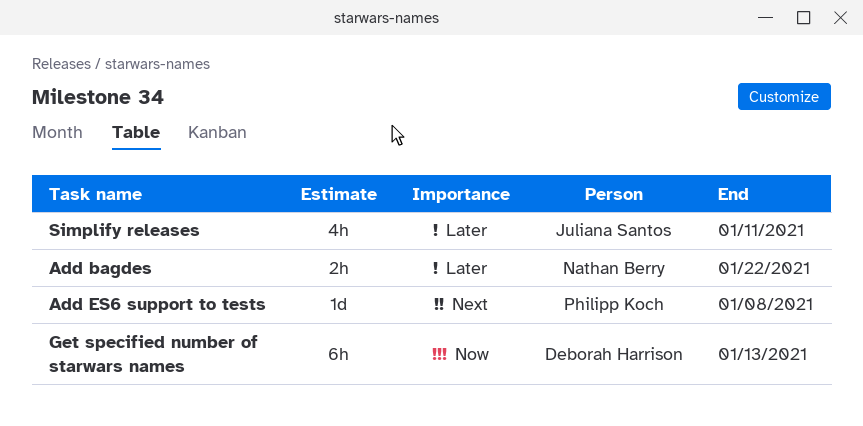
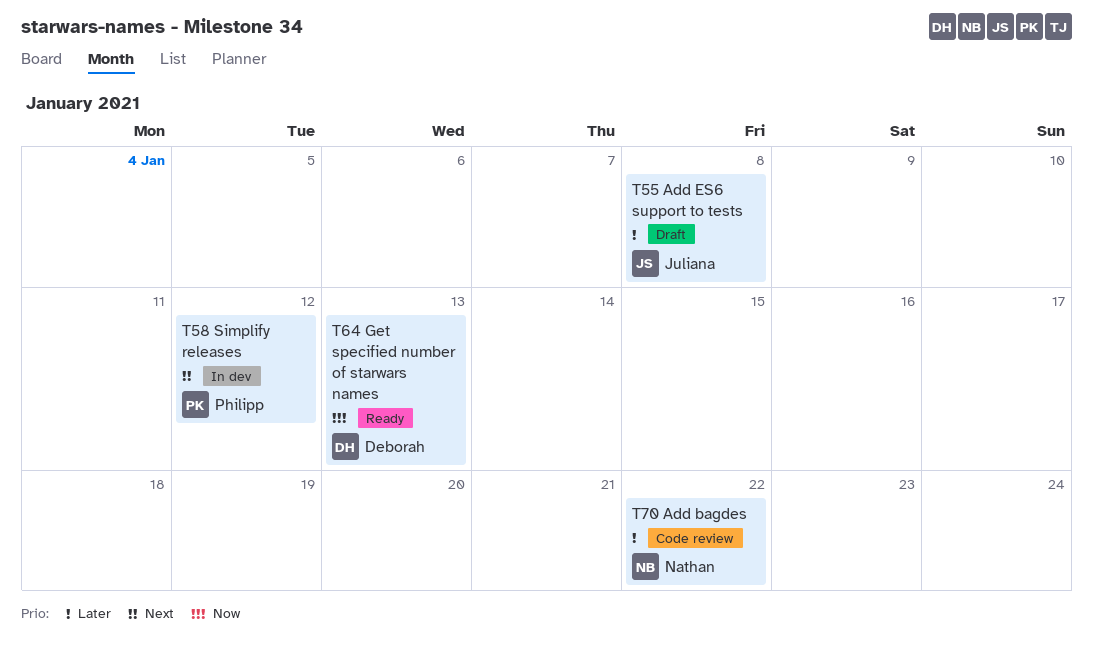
Add ES6 support to tests, owner: Philipp Koch -> Juliana Santos
Add ES6 support to tests, priority: Next -> Later
Simplify releases, owner: Juliana Santos -> Philipp Koch
Simplify releases, priority: Later -> Next
Simplify releases, due: Jan 11 -> Jan 12

